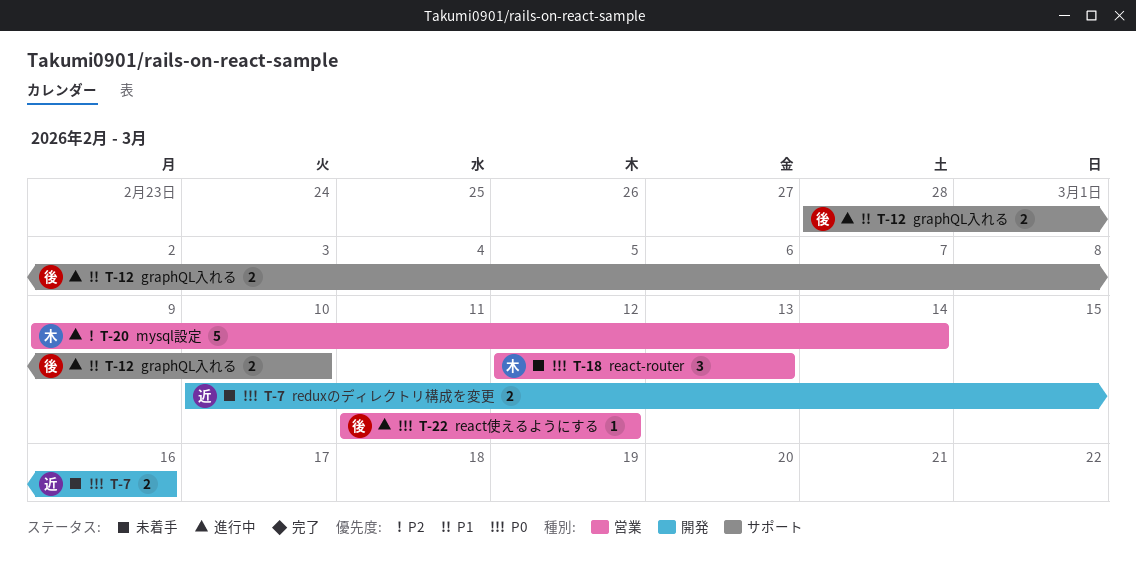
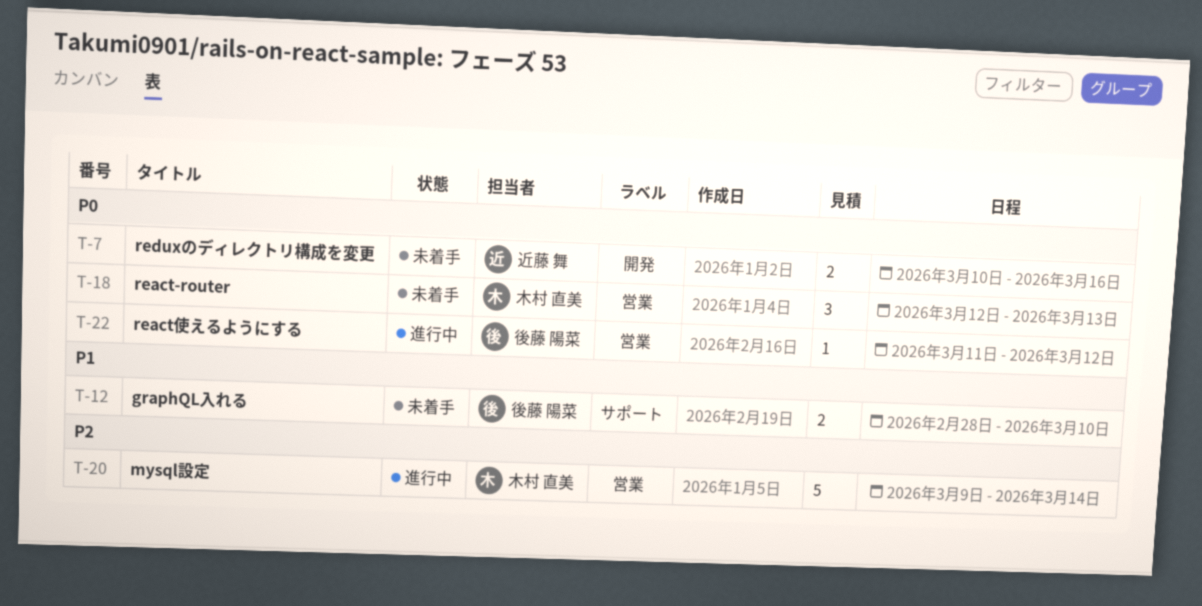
T-12, status: 進行中 -> 未着手

